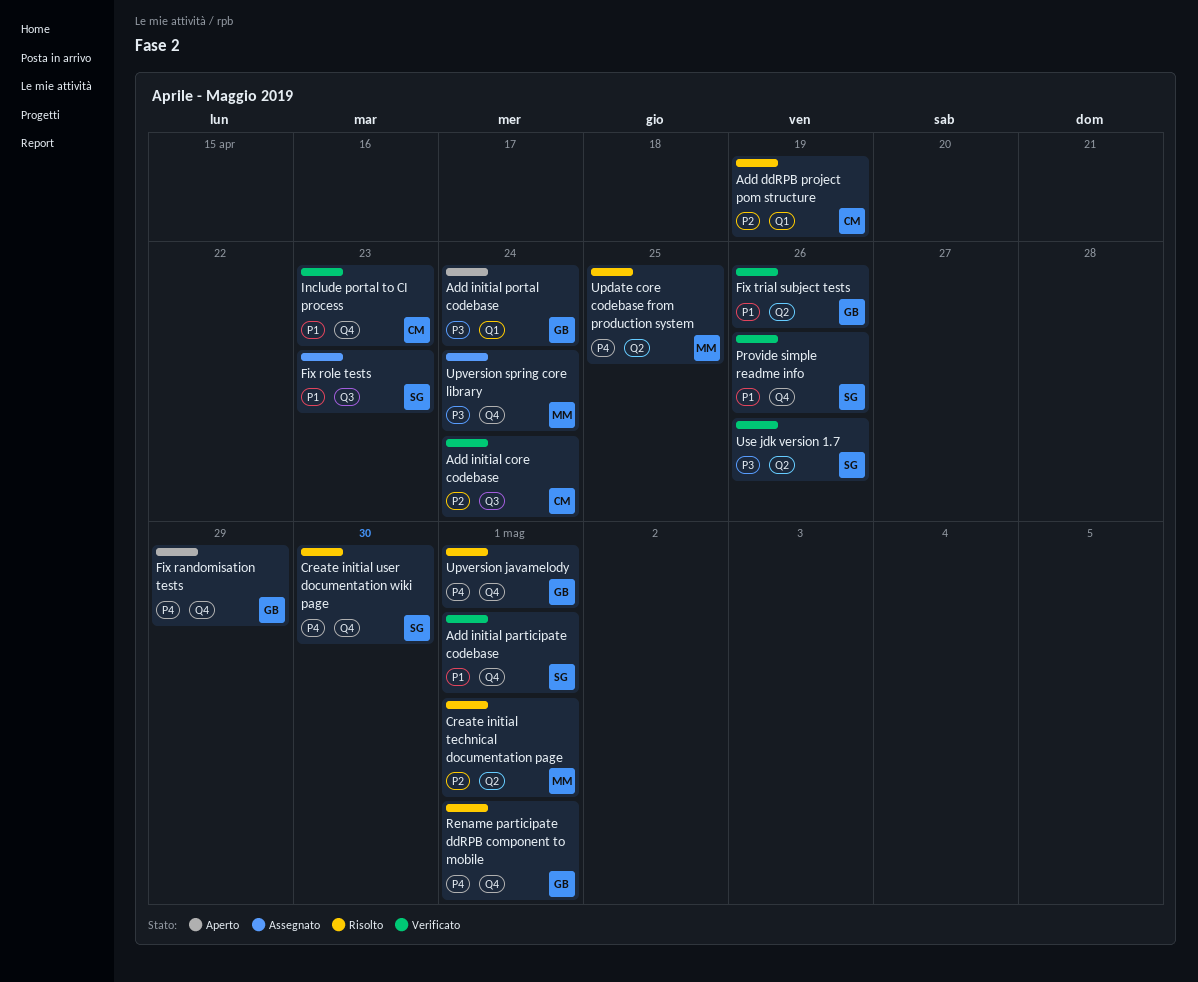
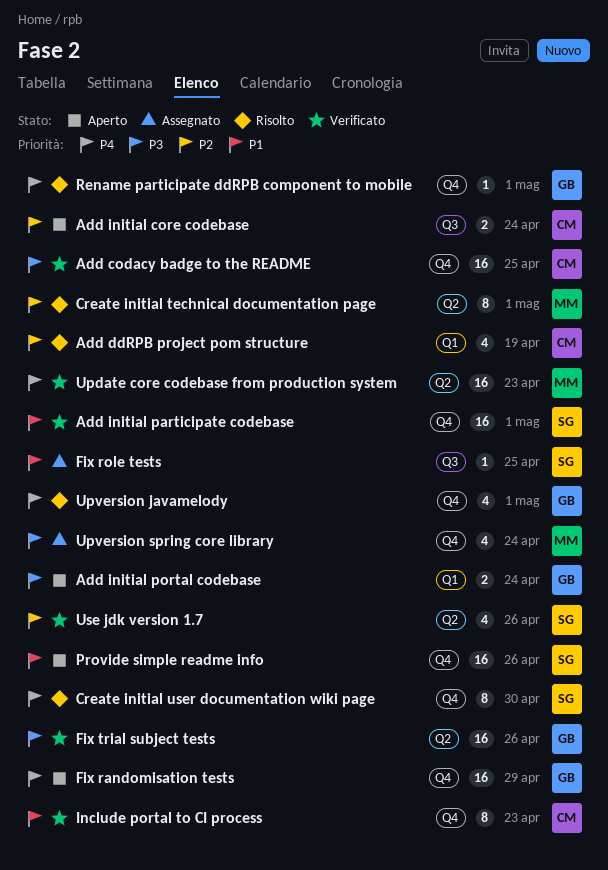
Add codacy badge to the README: none -> present
Add initial core codebase, status: Verificato -> Aperto
Fix role tests, due: Apr 23 -> Apr 25
Fix trial subject tests, priority: P1 -> P3
Provide simple readme info, status: Verificato -> Aperto
Update core codebase from production system, status: Risolto -> Verificato
Update core codebase from production system, due: Apr 25 -> Apr 23
Use jdk version 1.7, priority: P3 -> P2

